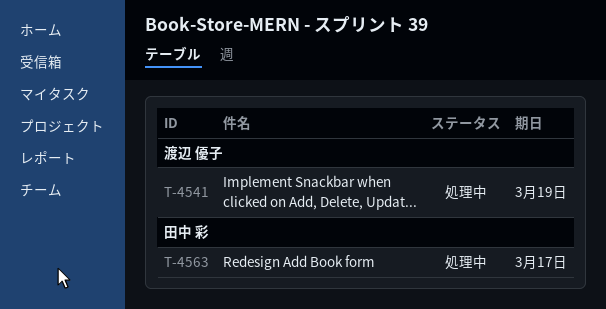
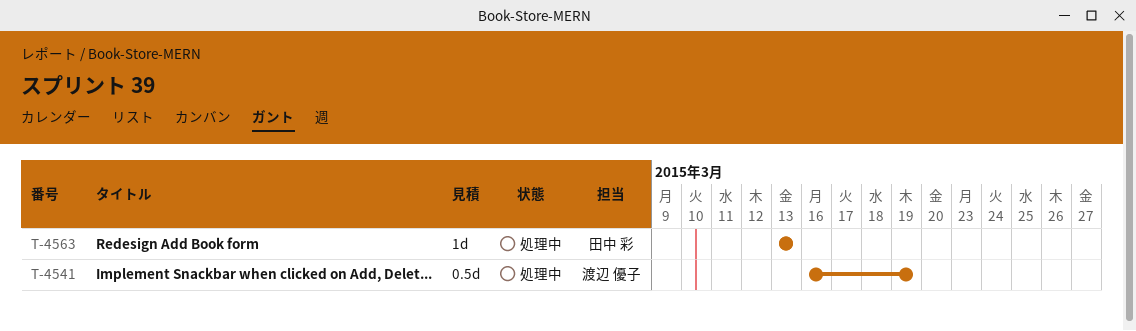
T-4563, due: Mar 17 -> Mar 13

